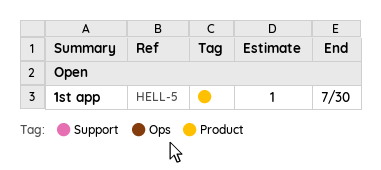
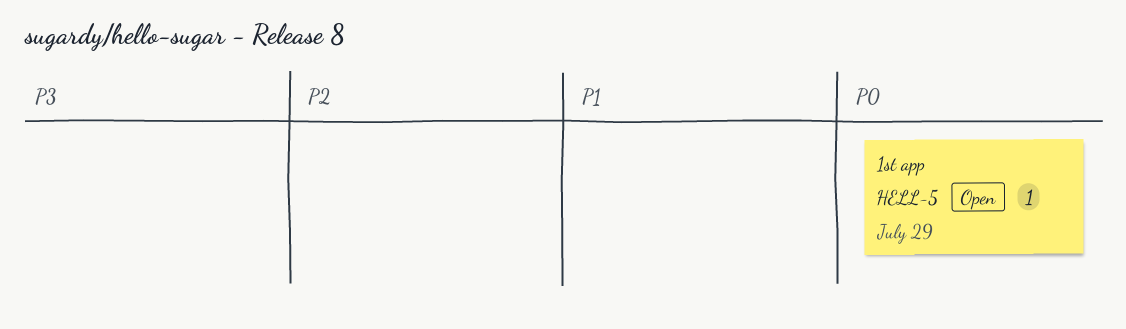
HELL-5, due: Jul 30 -> Jul 29

